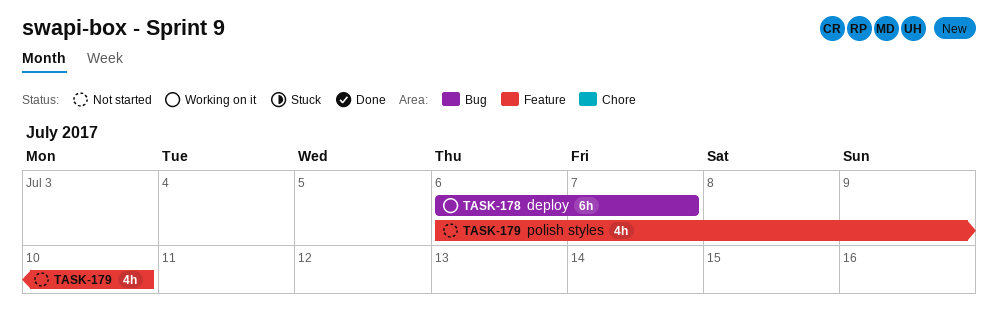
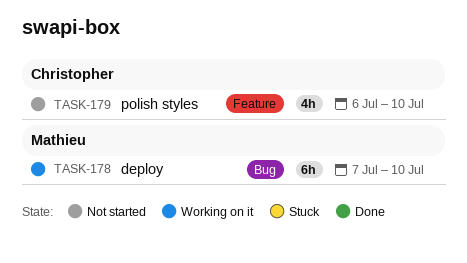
TASK-178, start: Jul 6 -> Jul 7
TASK-178, due: Jul 7 -> Jul 10

